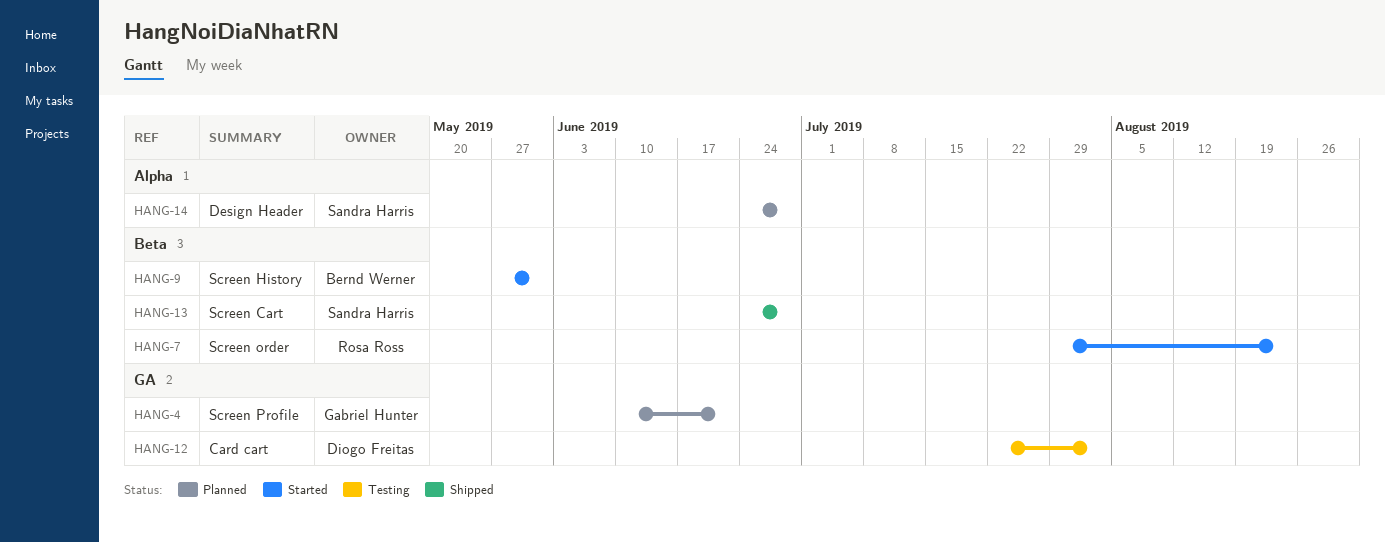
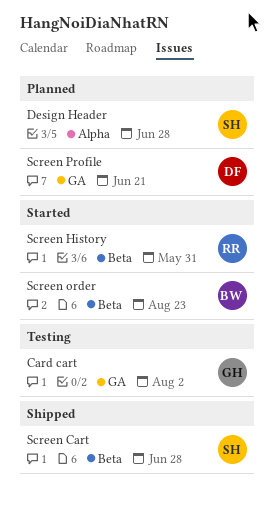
Card cart, owner: Diogo Freitas -> Gabriel Hunter
Screen History, owner: Bernd Werner -> Rosa Ross
Screen order, owner: Rosa Ross -> Bernd Werner
Screen Profile, owner: Gabriel Hunter -> Diogo Freitas

